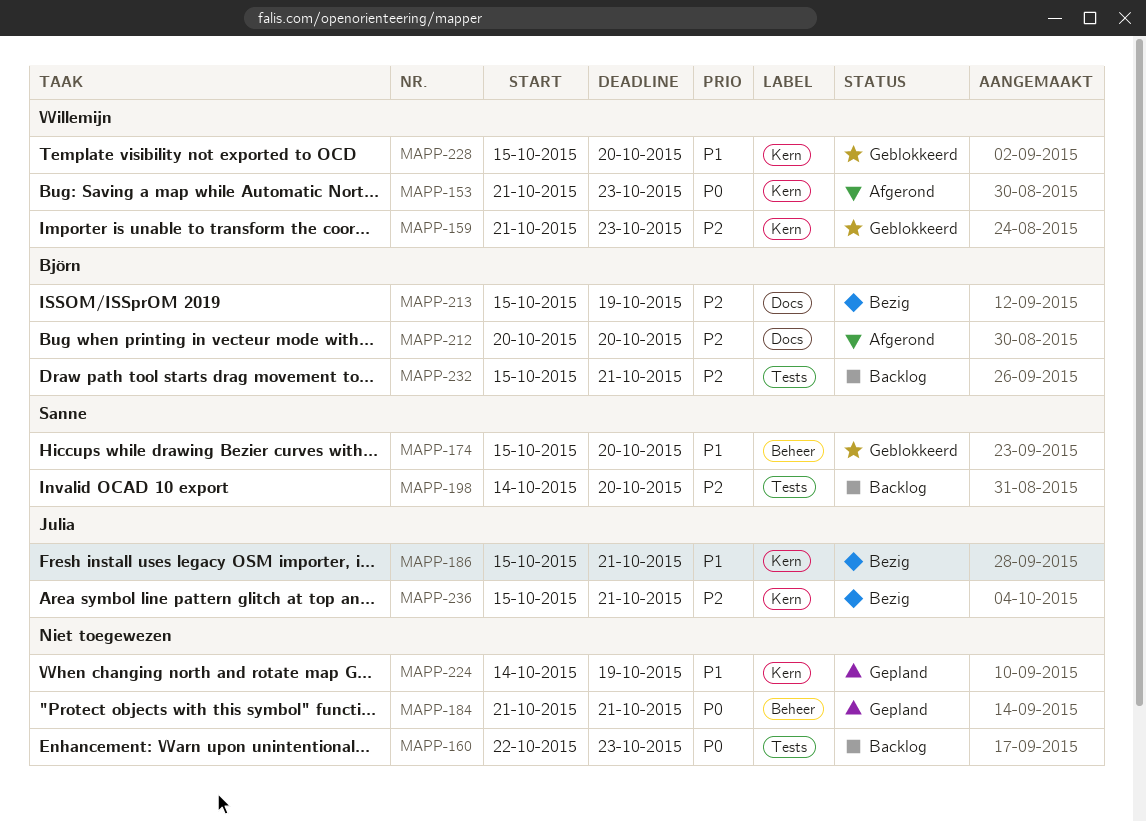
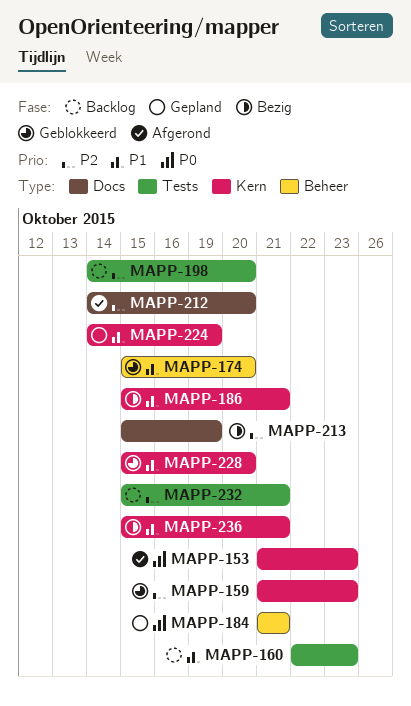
MAPP-160, priority: P0 -> P1
MAPP-212, start: Oct 20 -> Oct 14
MAPP-236, priority: P2 -> P1

